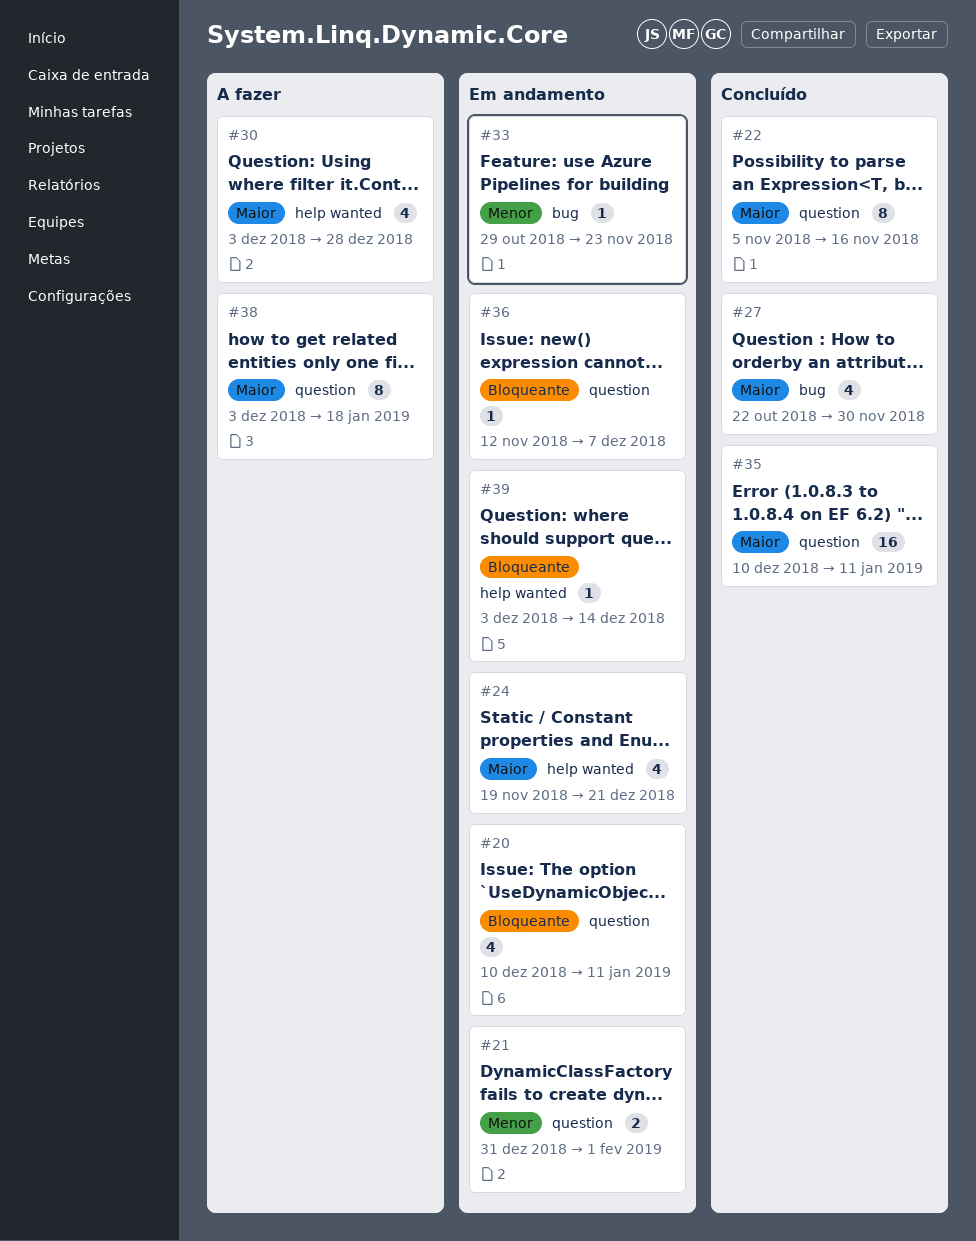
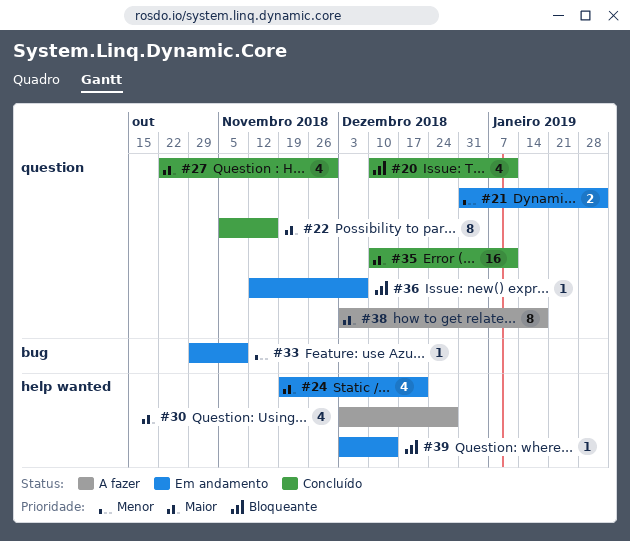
#20, status: Em andamento -> Concluído
#27, label: bug -> question
#33, due: Nov 23 -> Nov 9

